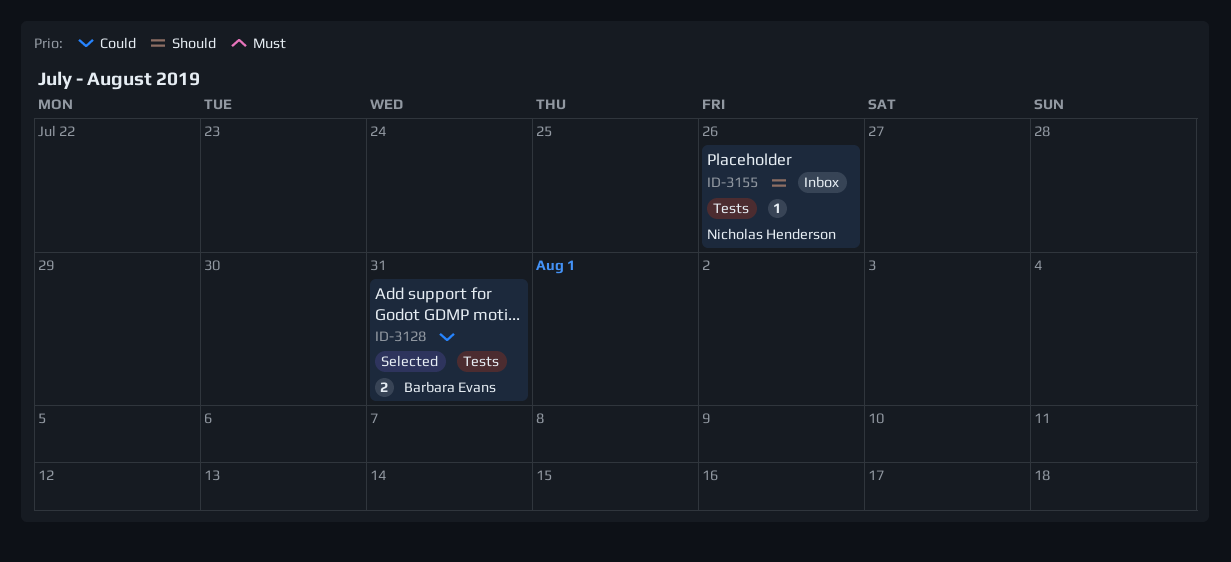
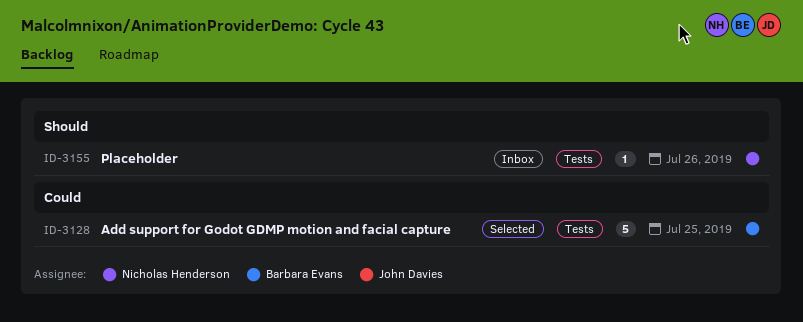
ID-3128, estimate: 2 -> 5
ID-3128, due: Jul 31 -> Jul 25

